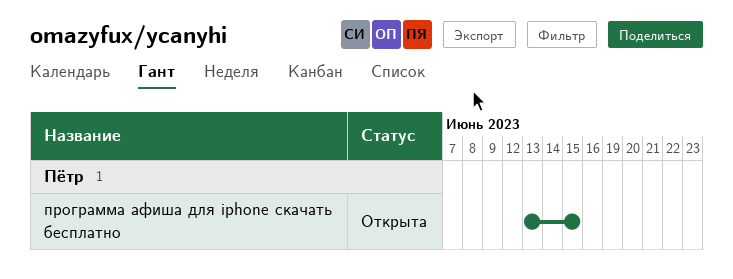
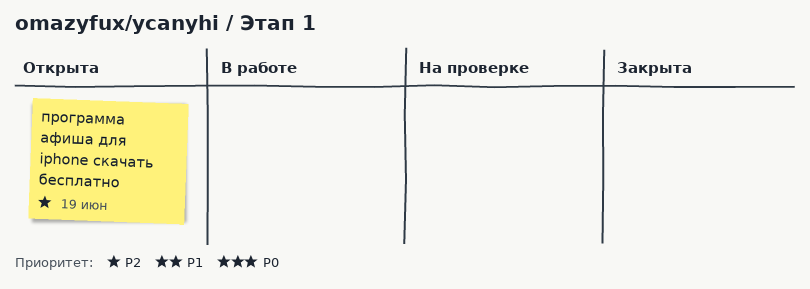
программа афиша для iphone скачать бесплатно, due: Jun 15 -> Jun 19

